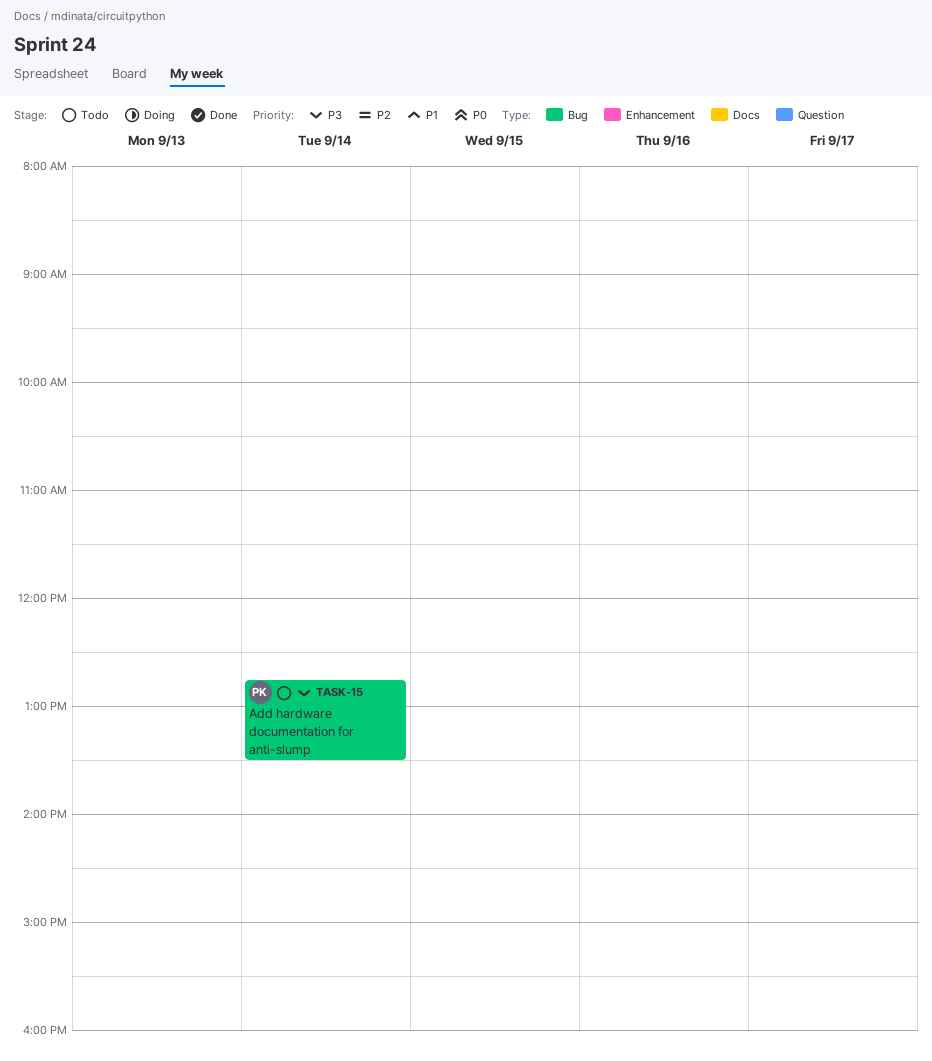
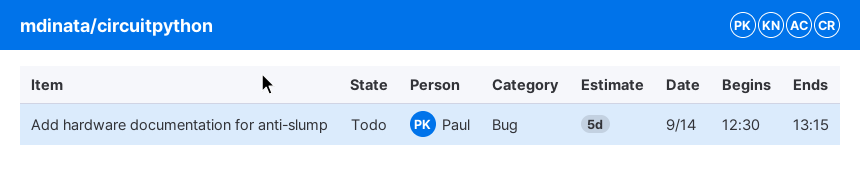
Add hardware documentation for anti-slump, begins: 12:45 -> 12:30
Add hardware documentation for anti-slump, ends: 13:30 -> 13:15

